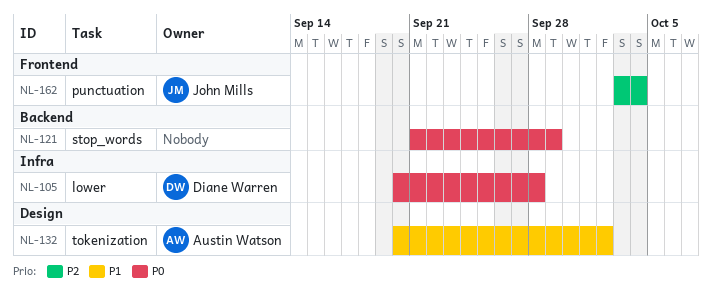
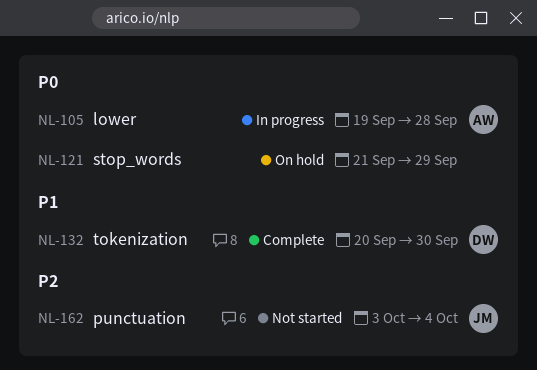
NL-105, owner: Diane Warren -> Austin Watson
NL-105, start: Sep 20 -> Sep 19
NL-132, owner: Austin Watson -> Diane Warren
NL-132, due: Oct 2 -> Sep 30

